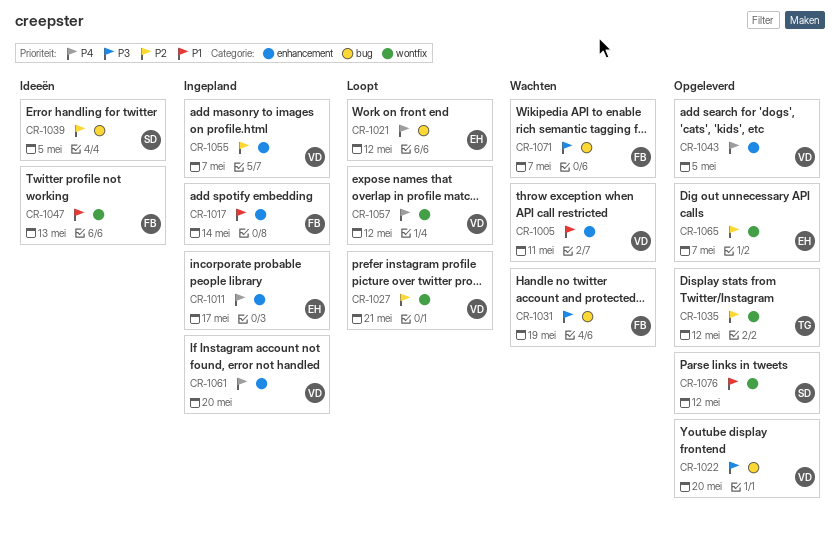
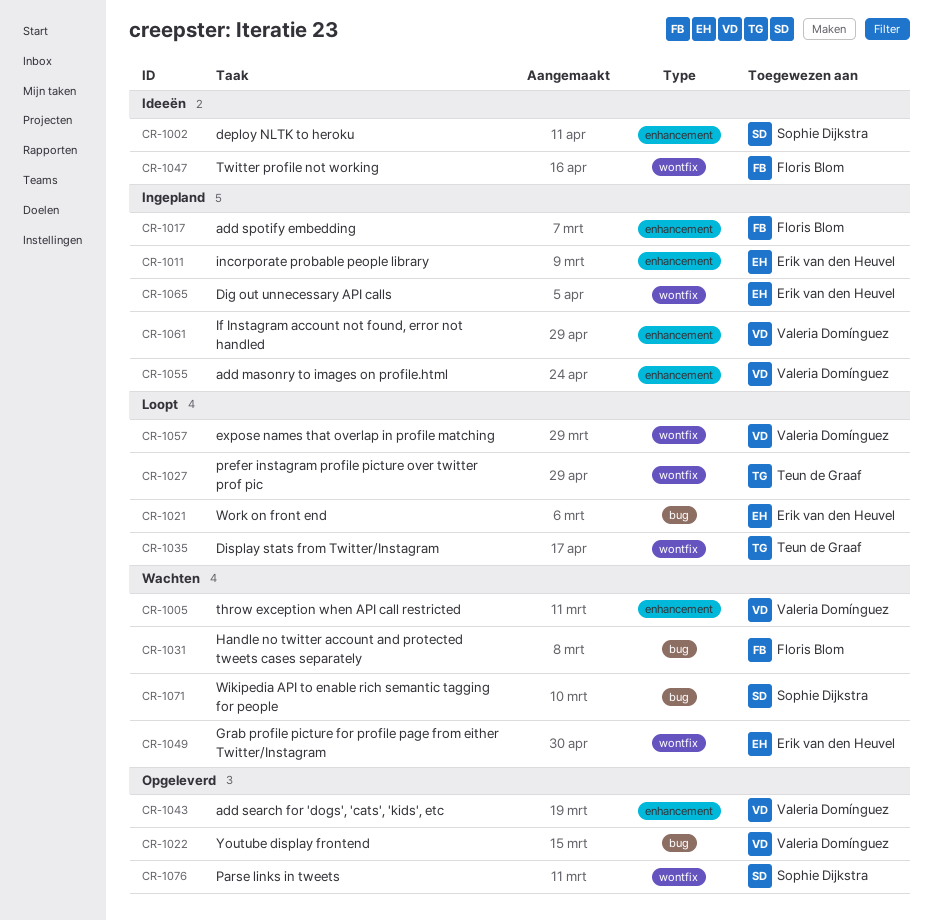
CR-1002: none -> present
CR-1027, owner: Valeria Domínguez -> Teun de Graaf
CR-1035, status: Opgeleverd -> Loopt
CR-1039: present -> none
CR-1049: none -> present
CR-1065, status: Opgeleverd -> Ingepland
CR-1071, owner: Floris Blom -> Sophie Dijkstra

